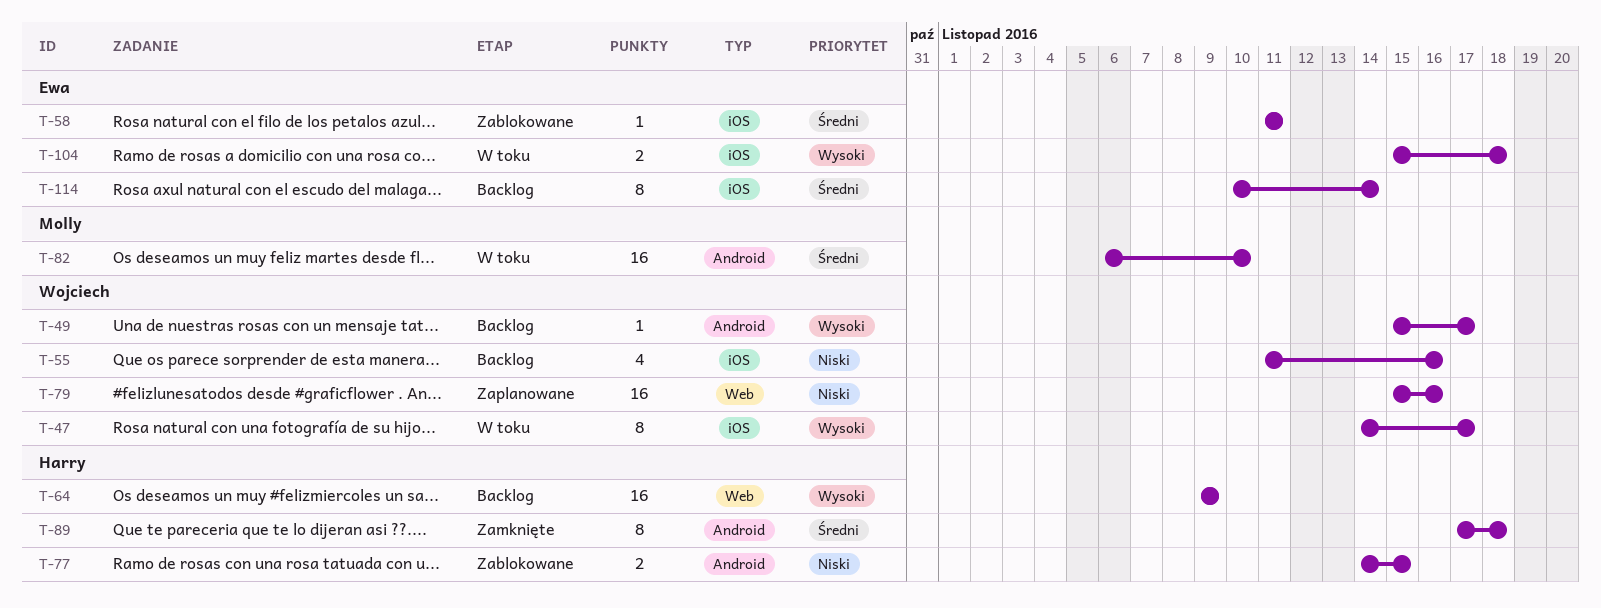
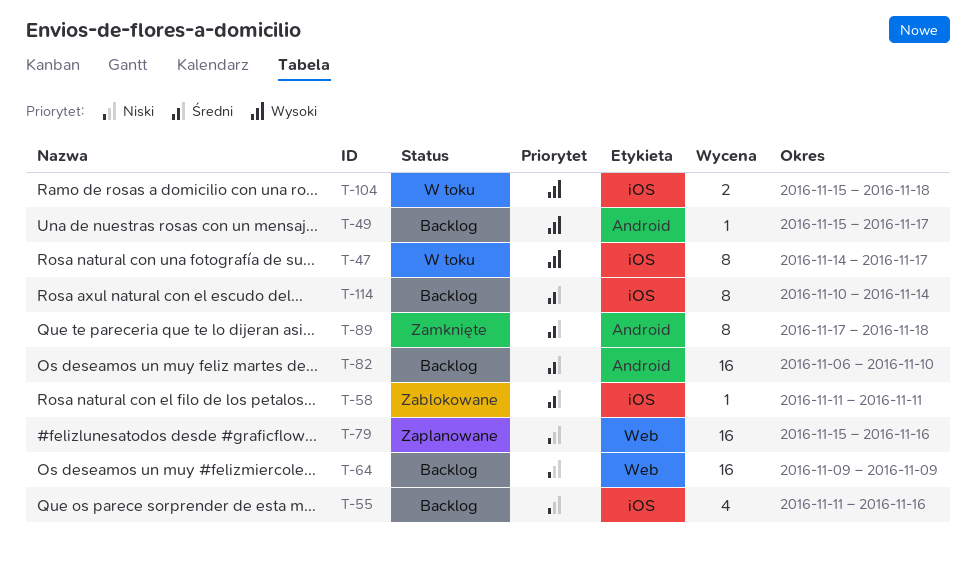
T-64, priority: Wysoki -> Niski
T-77: present -> none
T-82, status: W toku -> Backlog

